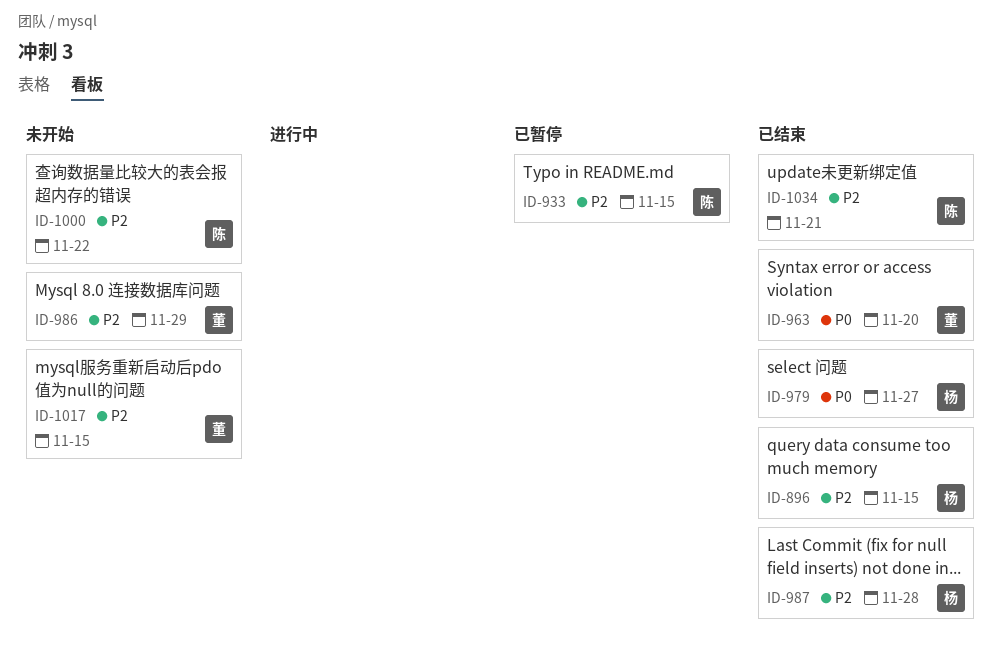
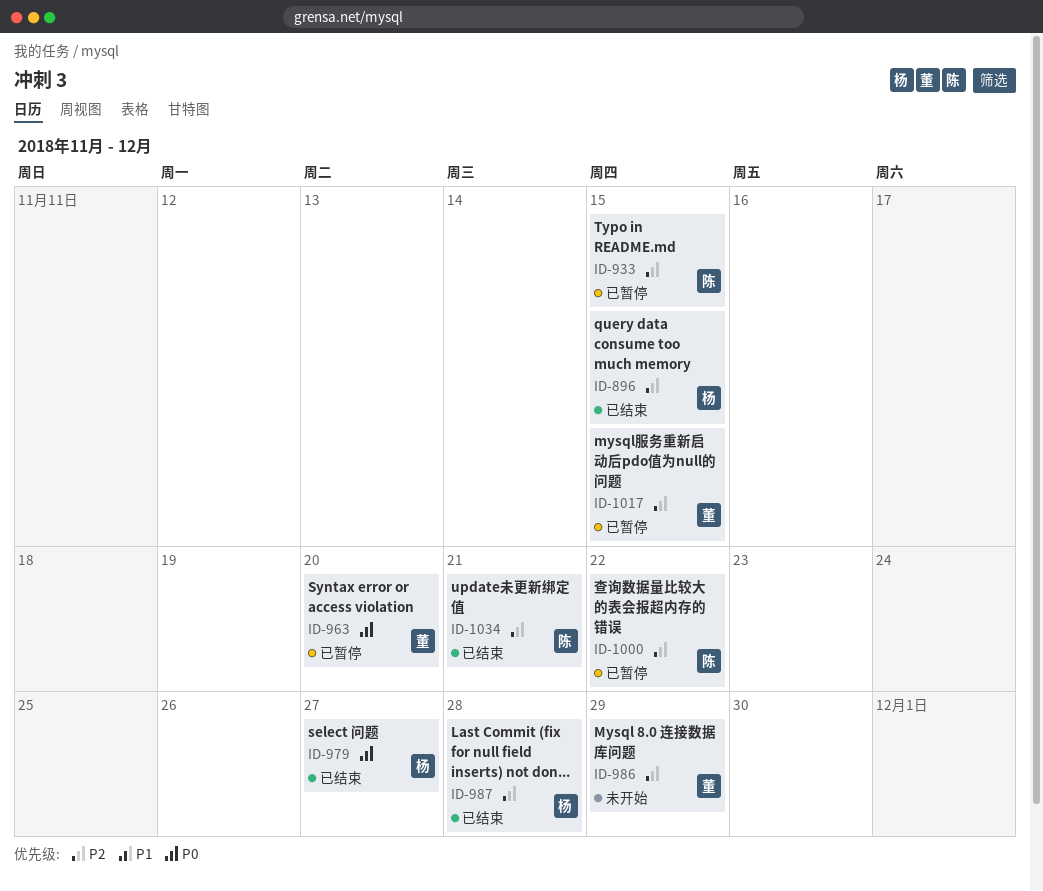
ID-963, status: 已结束 -> 已暂停
ID-1000, status: 未开始 -> 已暂停
ID-1017, status: 未开始 -> 已暂停

